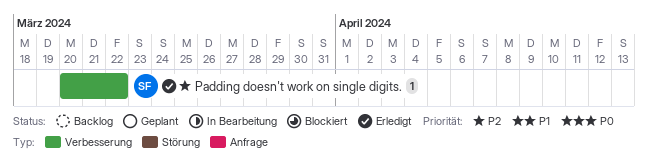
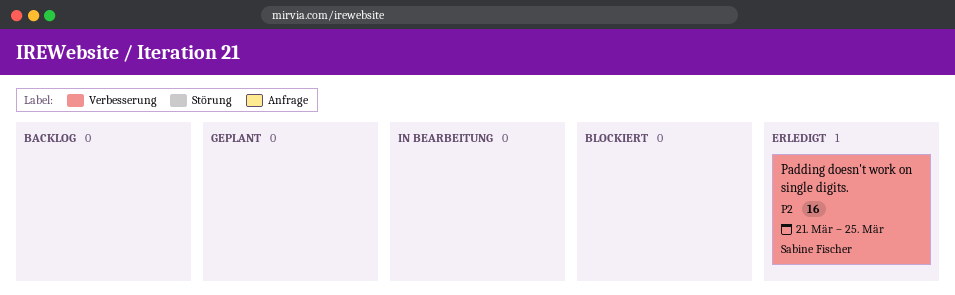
Padding doesn't work on single digits., estimate: 1 -> 16
Padding doesn't work on single digits., start: Mar 20 -> Mar 21
Padding doesn't work on single digits., due: Mar 22 -> Mar 25

